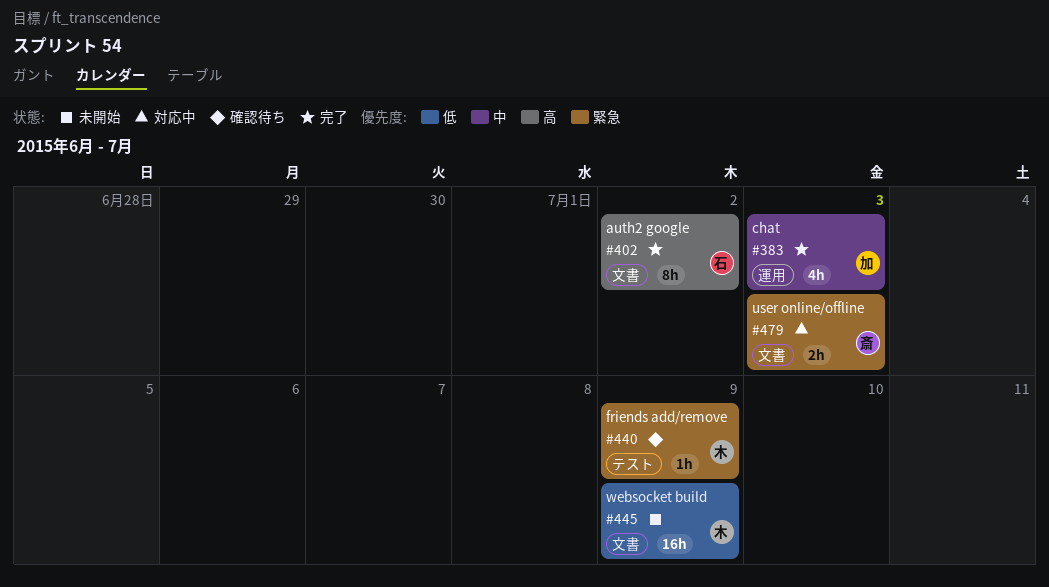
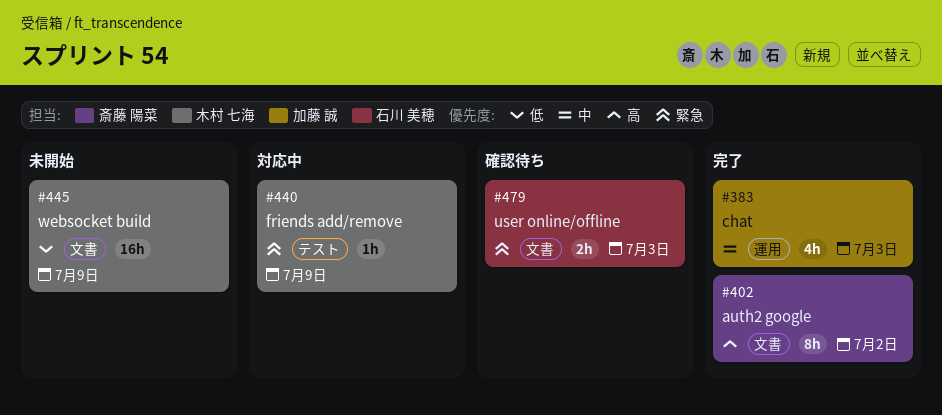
#402, owner: 石川 美穂 -> 斎藤 陽菜
#440, status: 確認待ち -> 対応中
#479, status: 対応中 -> 確認待ち
#479, owner: 斎藤 陽菜 -> 石川 美穂

